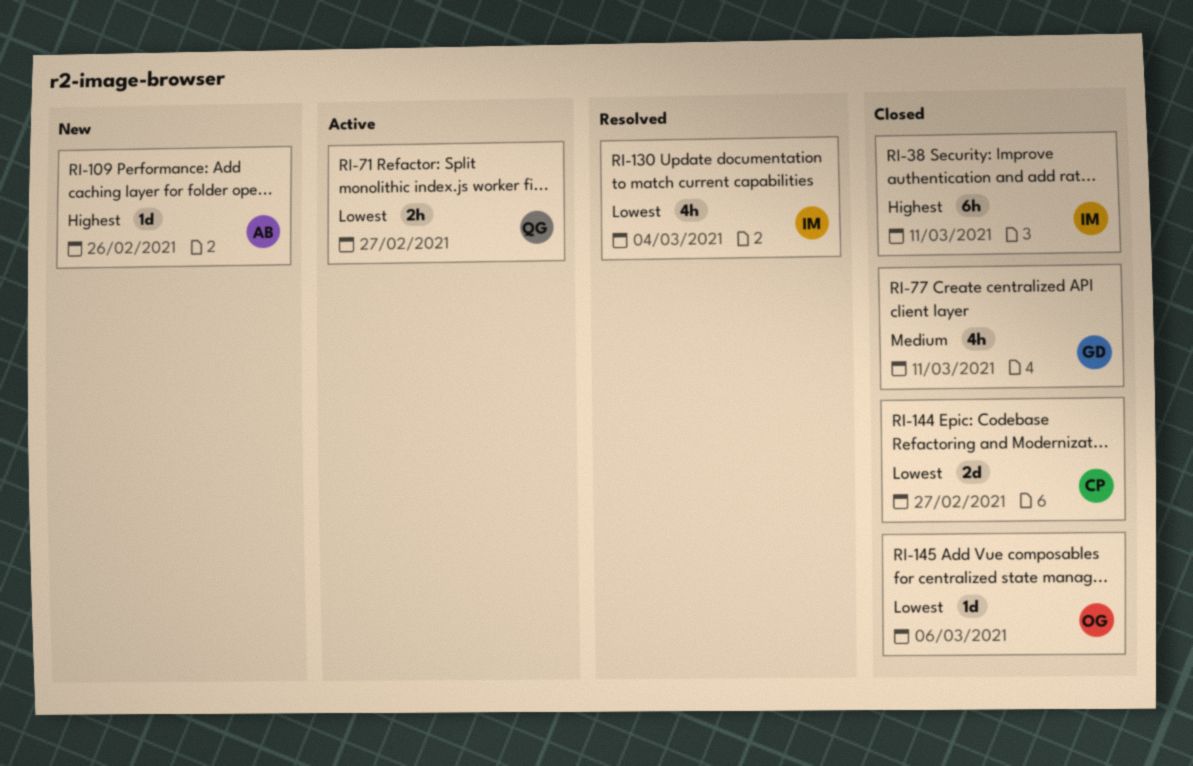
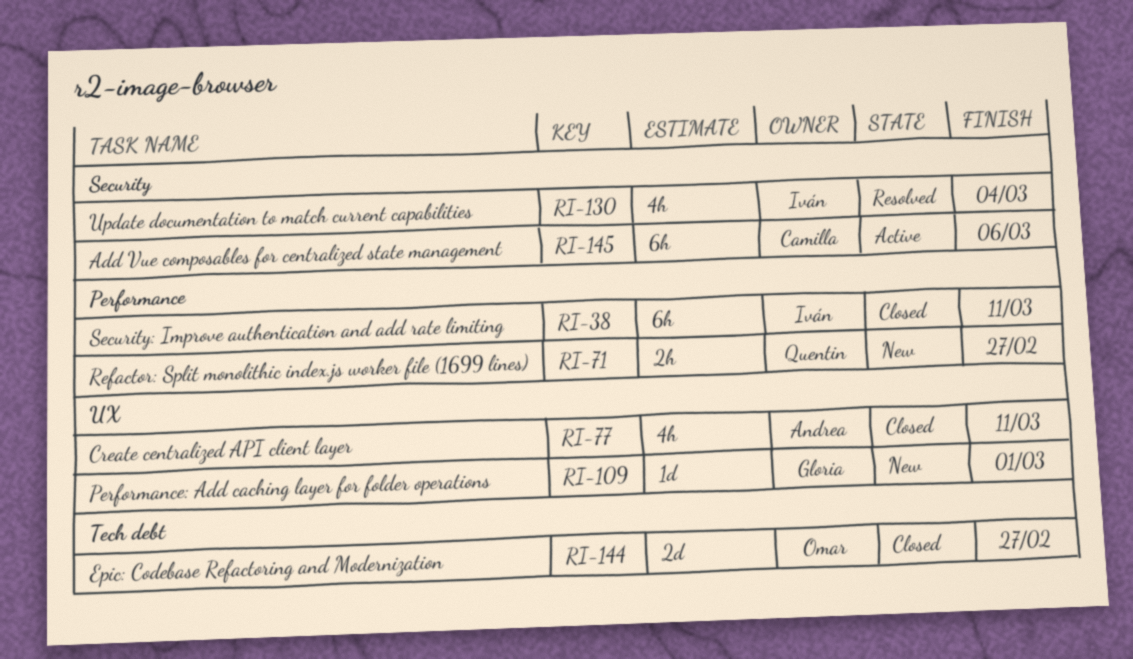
RI-71, status: Active -> New
RI-77, owner: Gloria -> Andrea
RI-109, owner: Andrea -> Gloria
RI-109, due: Feb 26 -> Mar 1
RI-144, owner: Camilla -> Omar
RI-145, status: Closed -> Active
RI-145, owner: Omar -> Camilla
RI-145, estimate: 1d -> 6h

